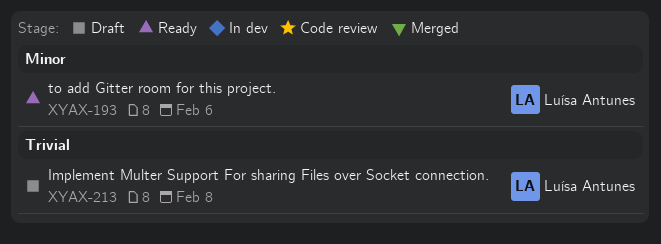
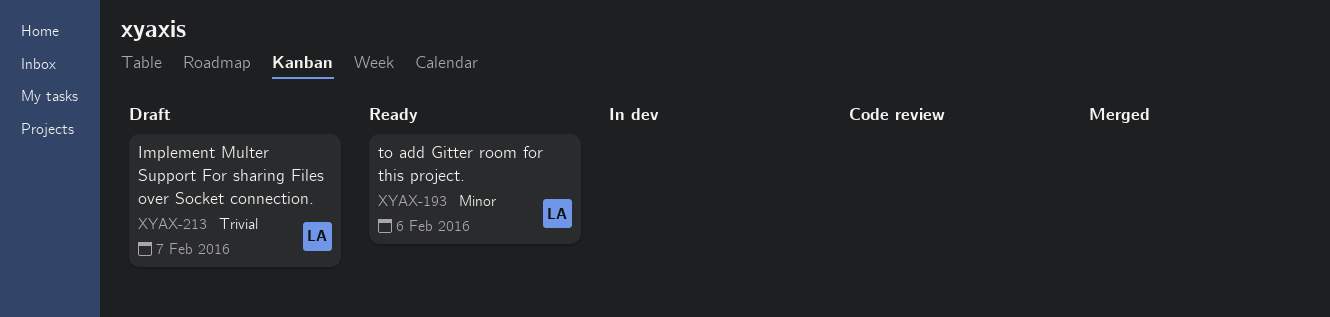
XYAX-213, due: Feb 8 -> Feb 7

